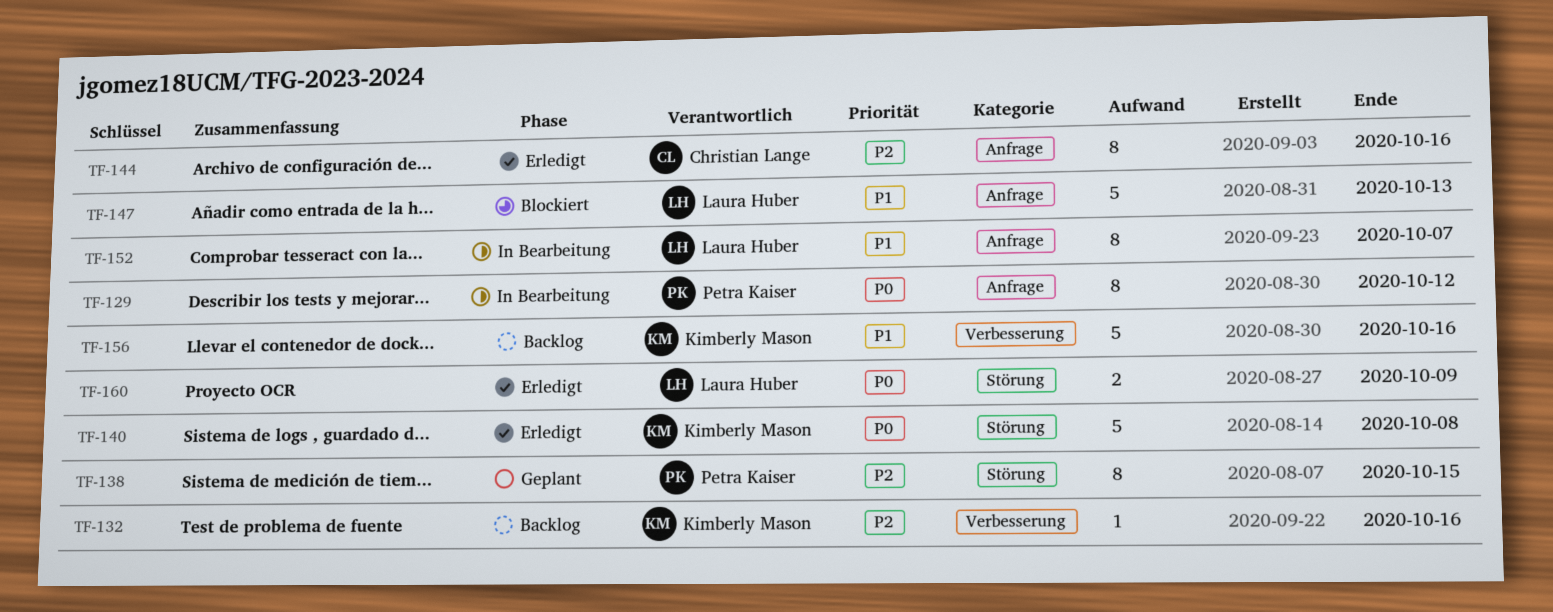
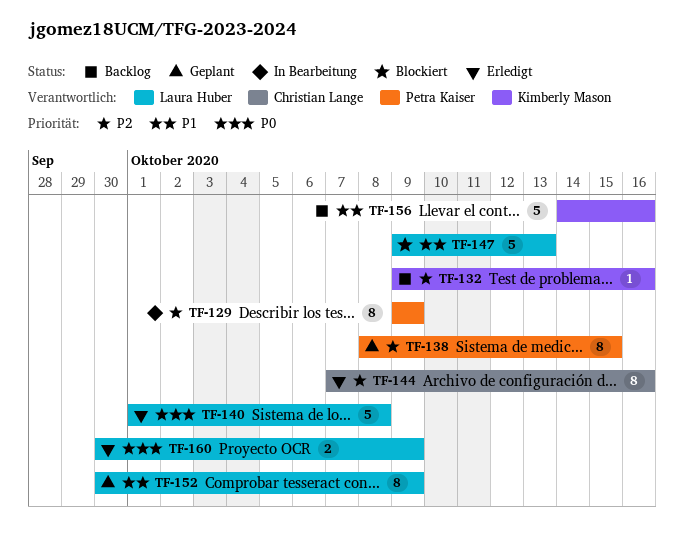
TF-129, priority: P0 -> P2
TF-129, due: Oct 12 -> Oct 9
TF-140, owner: Kimberly Mason -> Laura Huber
TF-152, status: In Bearbeitung -> Geplant
TF-152, due: Oct 7 -> Oct 9

